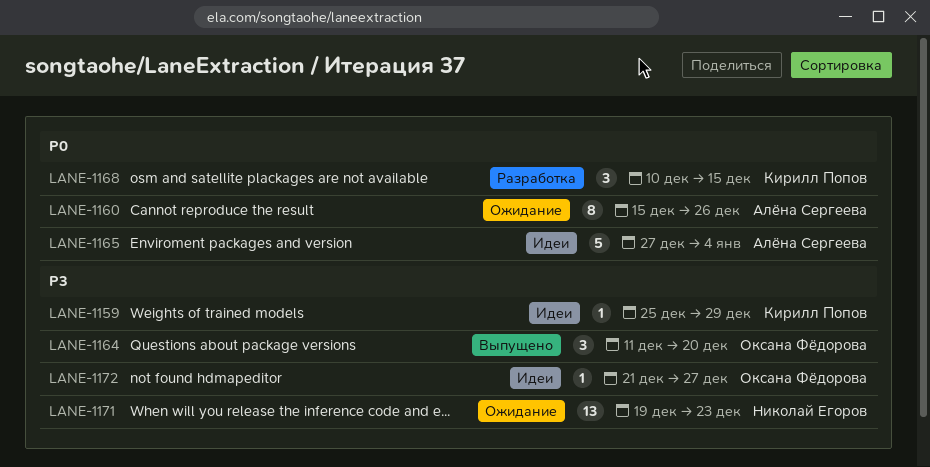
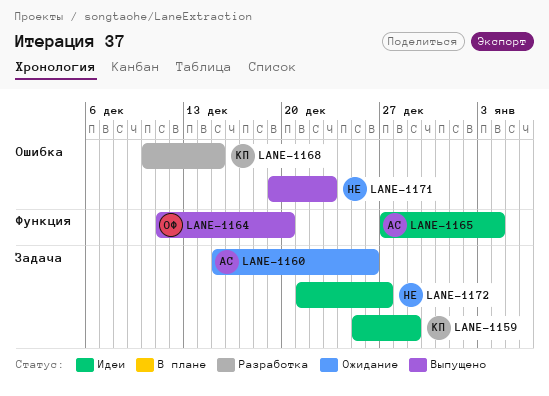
LANE-1171, status: Ожидание -> Выпущено
LANE-1172, owner: Оксана Фёдорова -> Николай Егоров

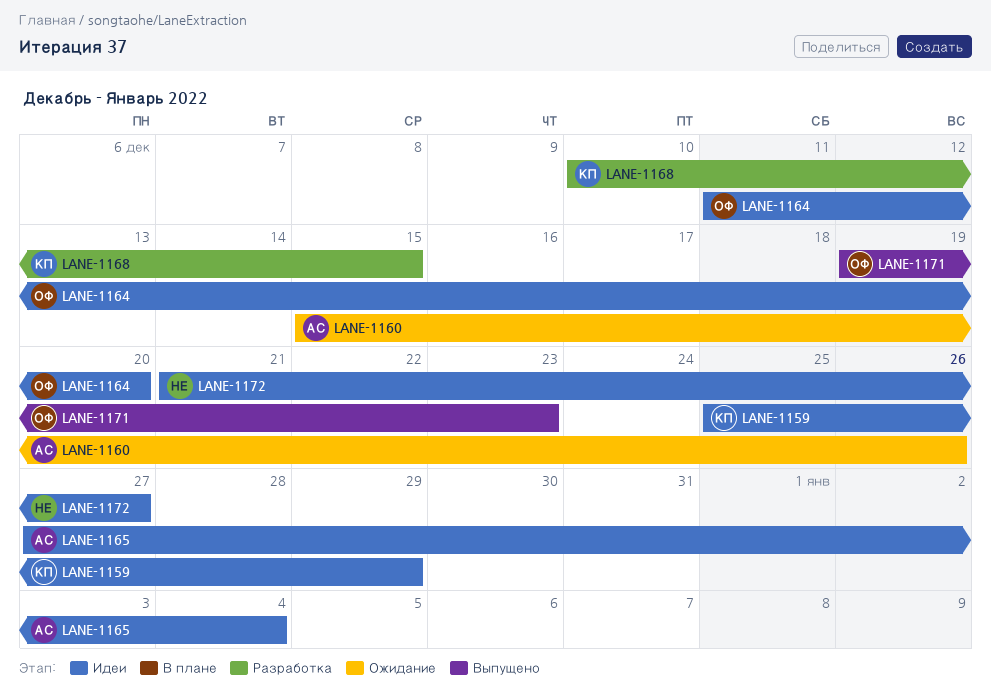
LANE-1164, status: Выпущено -> Идеи
LANE-1171, owner: НЕ -> ОФ

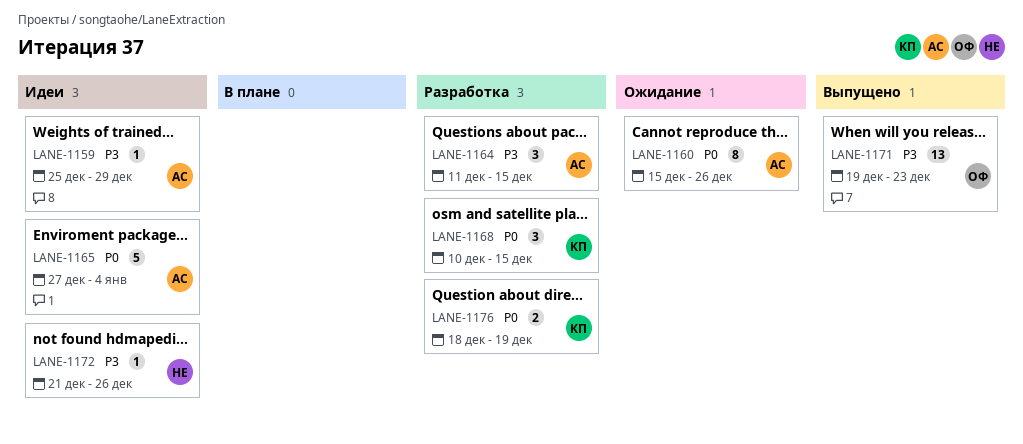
LANE-1159, owner: КП -> АС
LANE-1164, status: Идеи -> Разработка
LANE-1164, owner: ОФ -> АС
LANE-1164, due: Dec 20 -> Dec 15
LANE-1172, due: Dec 27 -> Dec 26
LANE-1176: none -> present

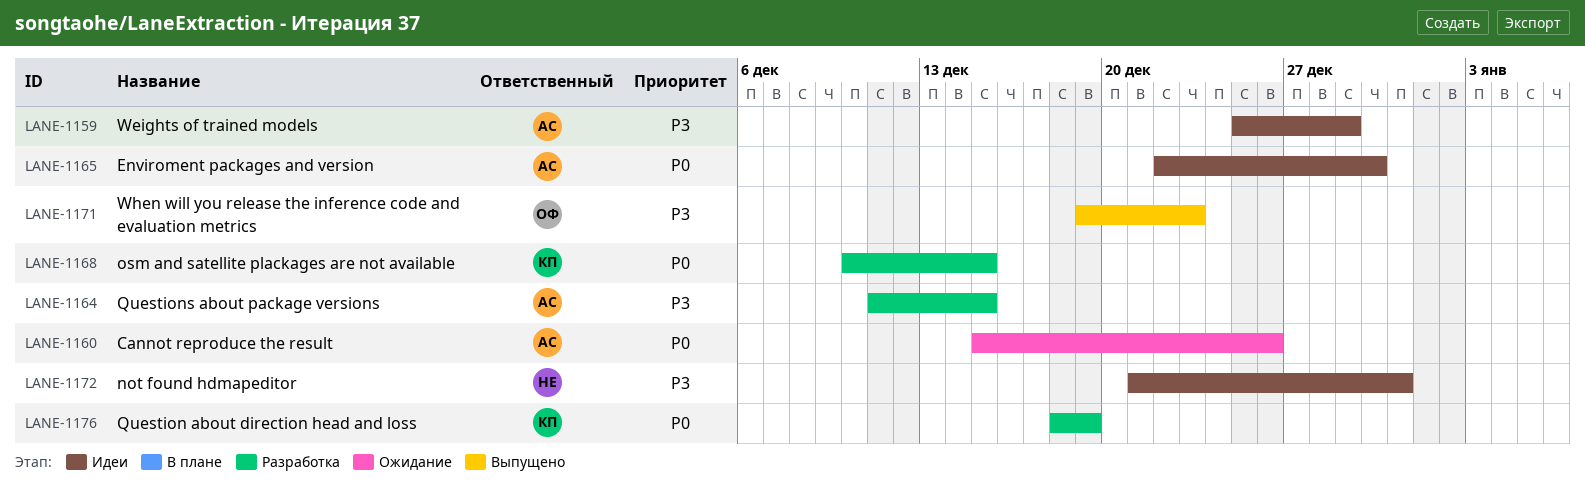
LANE-1165, start: Dec 27 -> Dec 22
LANE-1165, due: Jan 4 -> Dec 30
LANE-1172, due: Dec 26 -> Dec 31

